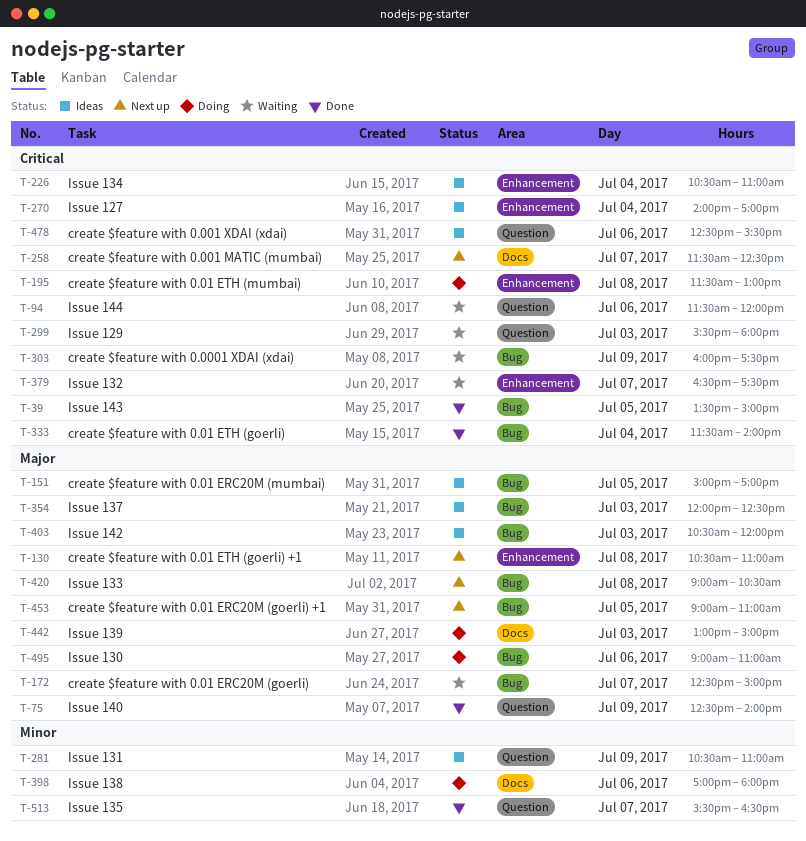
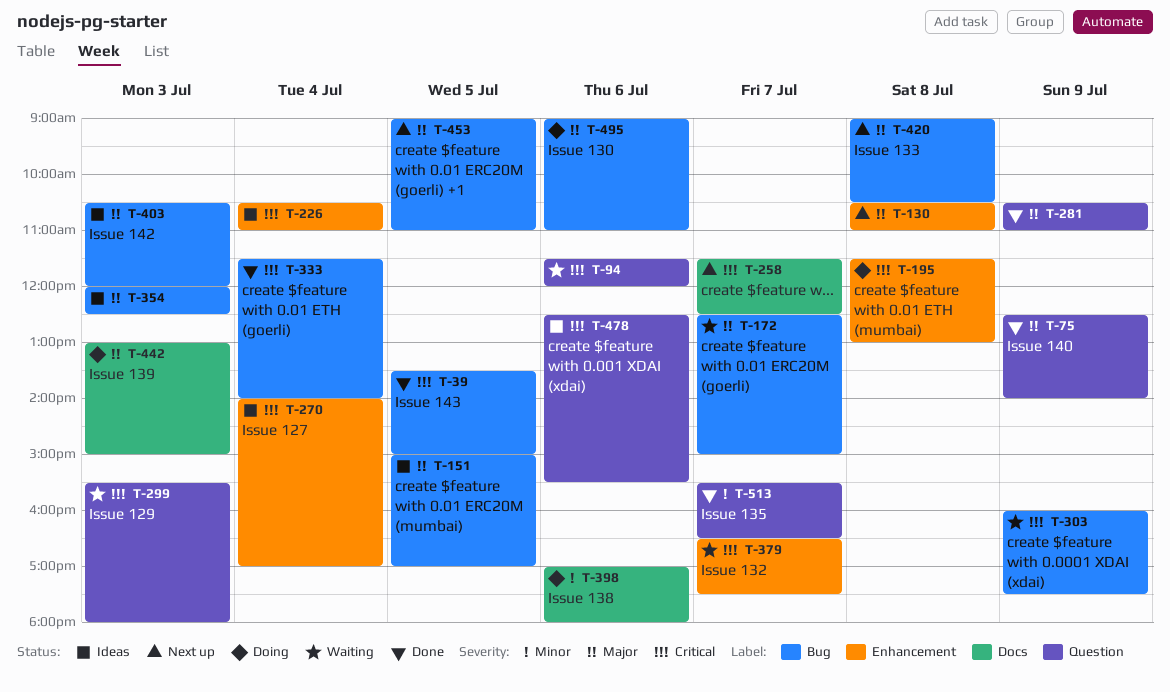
T-281, status: Ideas -> Done
T-281, priority: Minor -> Major

